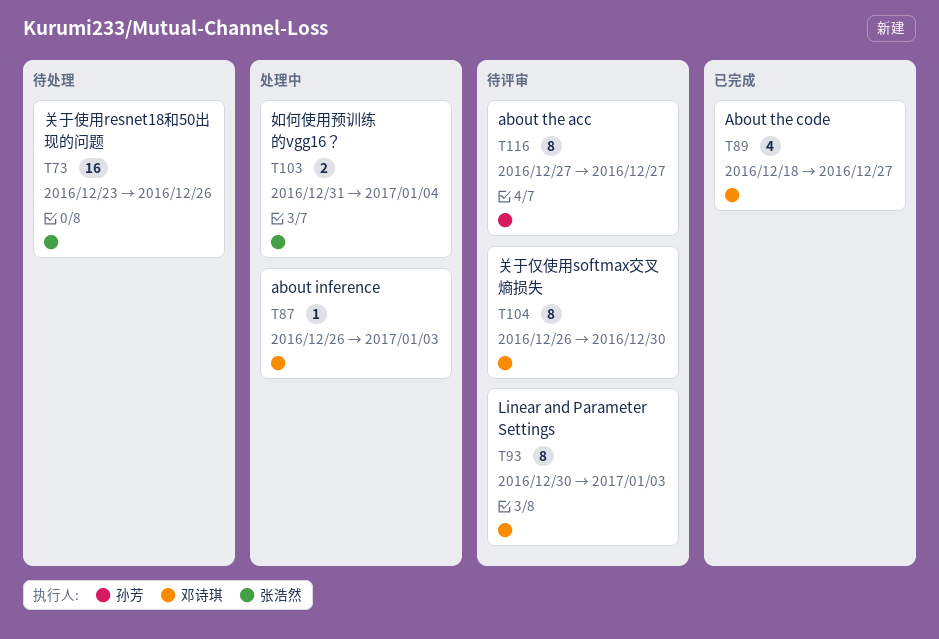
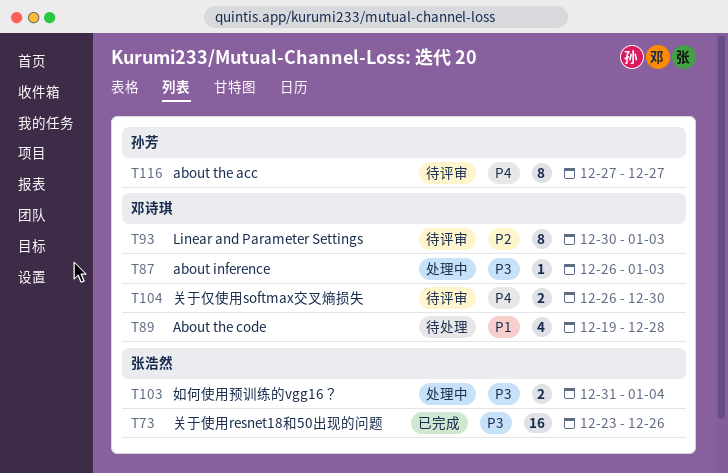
T73, status: 待处理 -> 已完成
T89, status: 已完成 -> 待处理
T89, start: Dec 18 -> Dec 19
T89, due: Dec 27 -> Dec 28
T104, estimate: 8 -> 2

